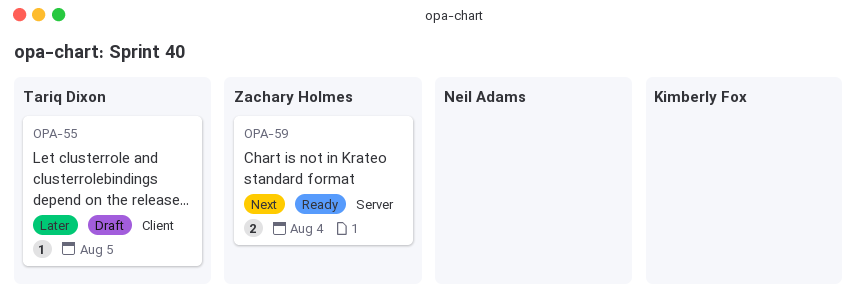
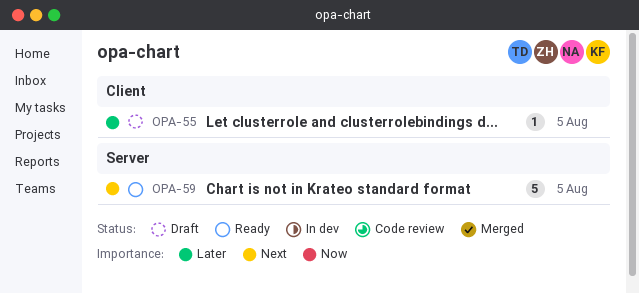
OPA-59, estimate: 2 -> 5
OPA-59, due: Aug 4 -> Aug 5

